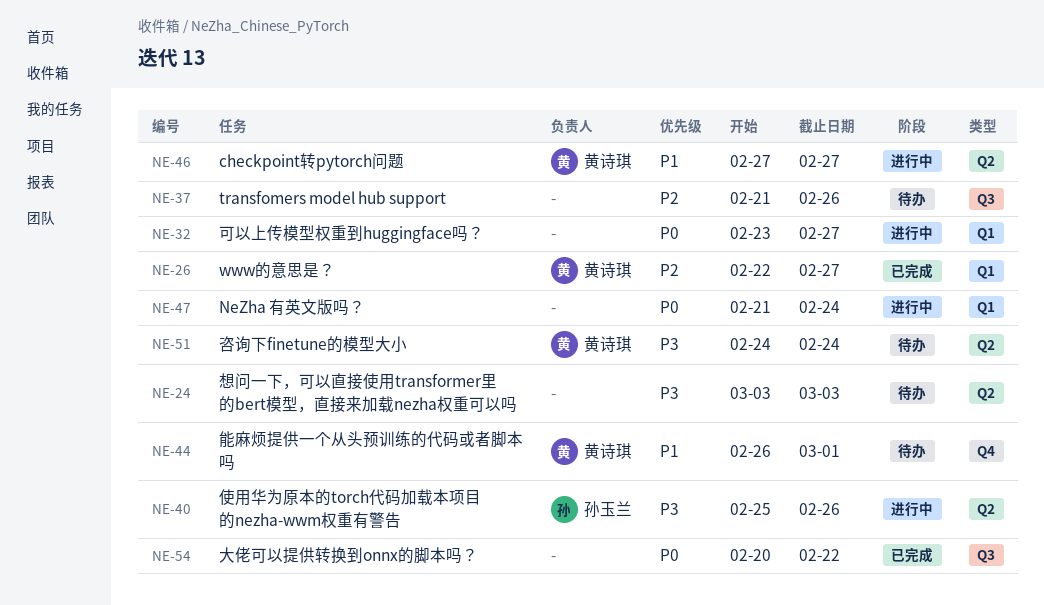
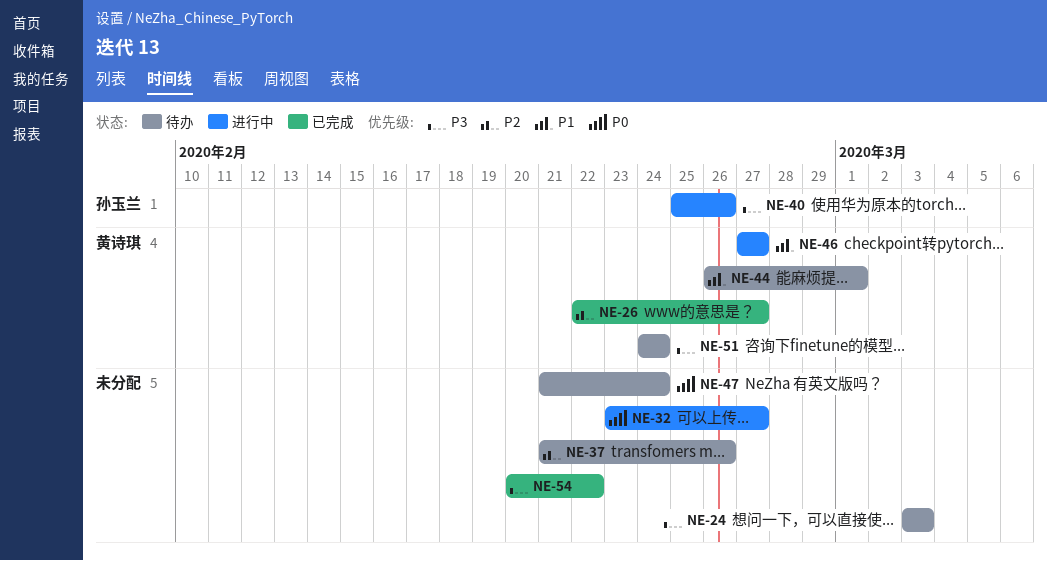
NE-47, status: 进行中 -> 待办
NE-54, priority: P0 -> P3

